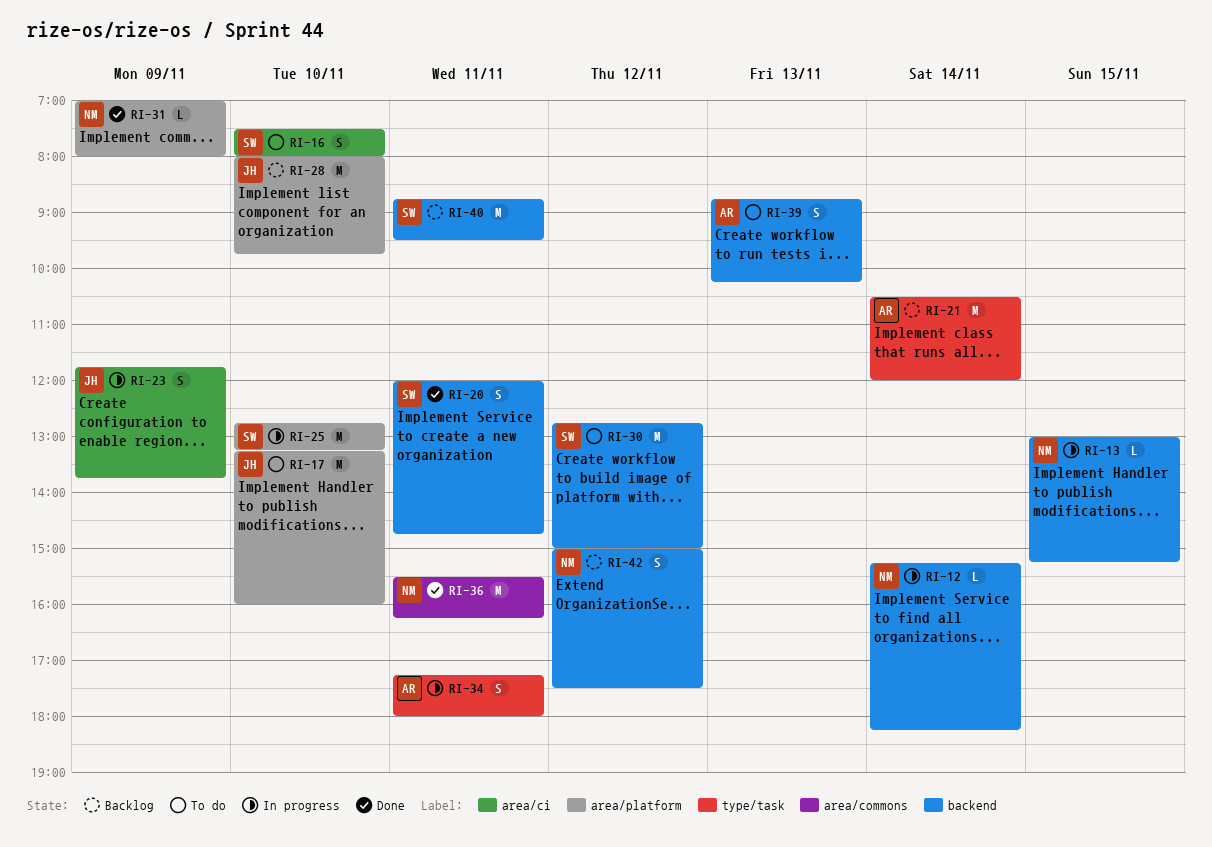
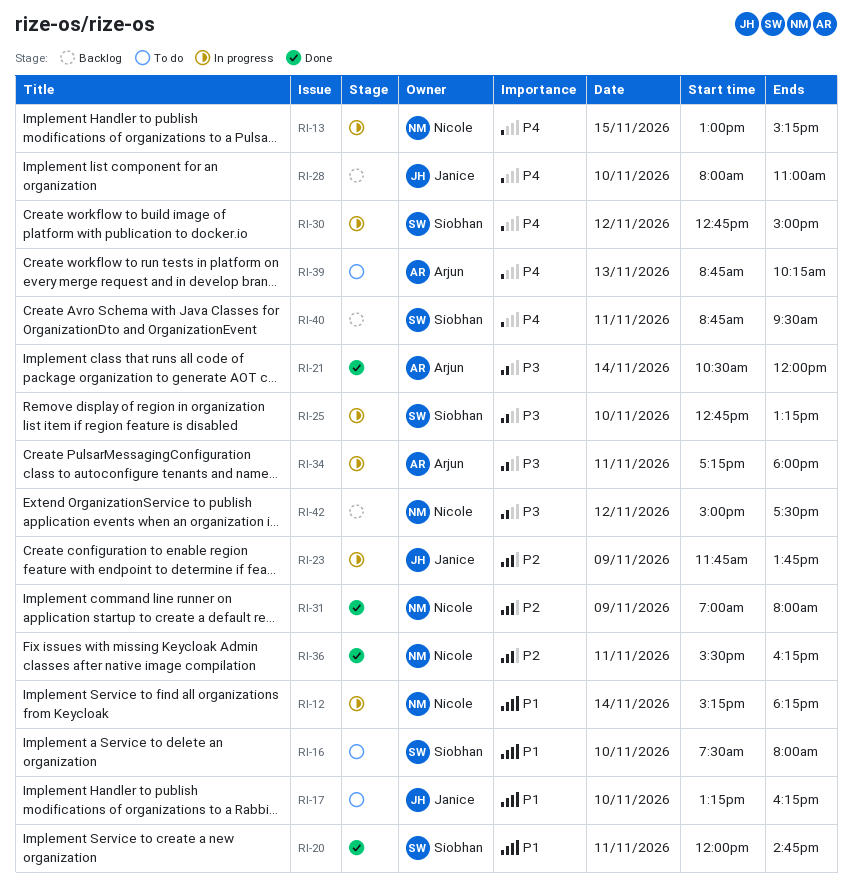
RI-17, ends: 16:00 -> 16:15
RI-21, status: Backlog -> Done
RI-28, ends: 09:45 -> 11:00
RI-30, status: To do -> In progress

